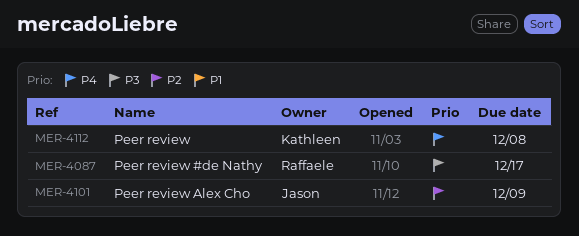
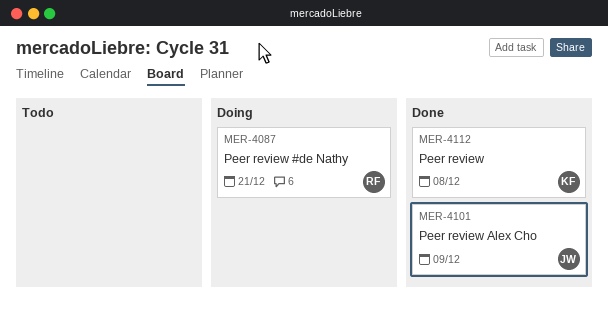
MER-4087, due: Dec 17 -> Dec 21

